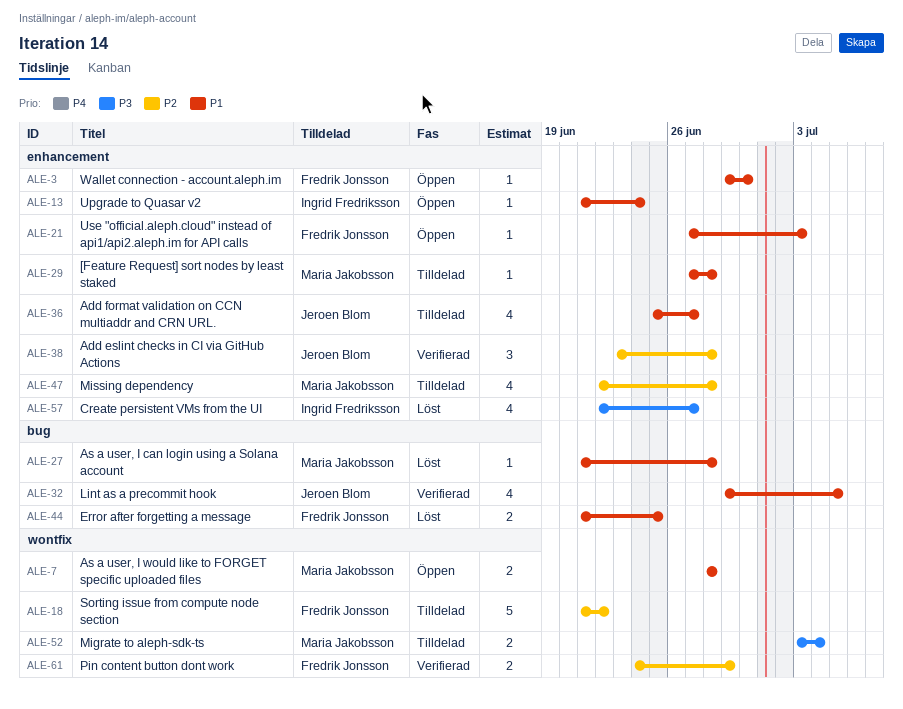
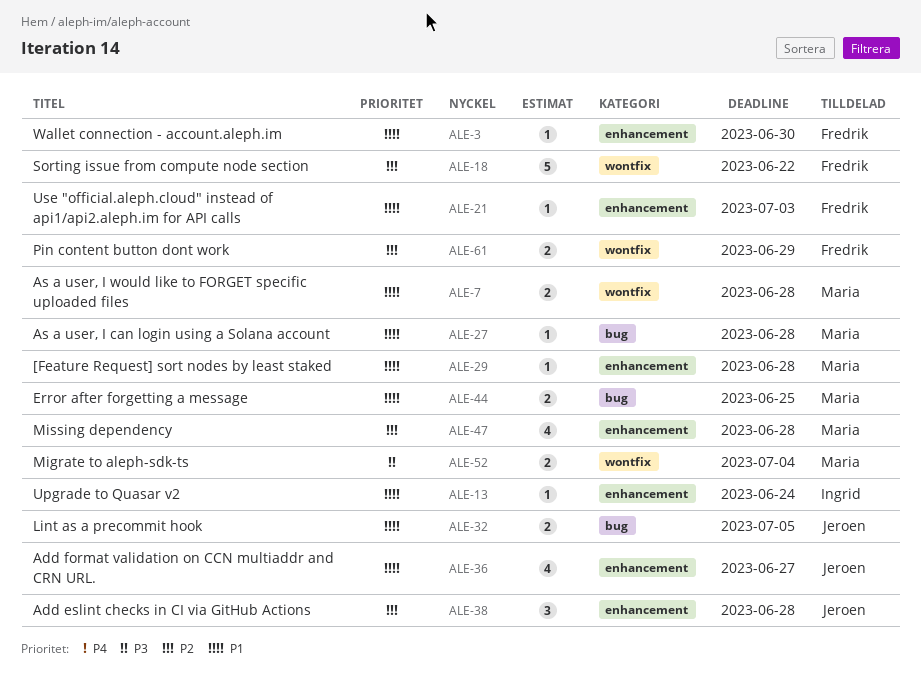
ALE-32, estimate: 4 -> 2
ALE-44, owner: Fredrik Jonsson -> Maria Jakobsson
ALE-57: present -> none

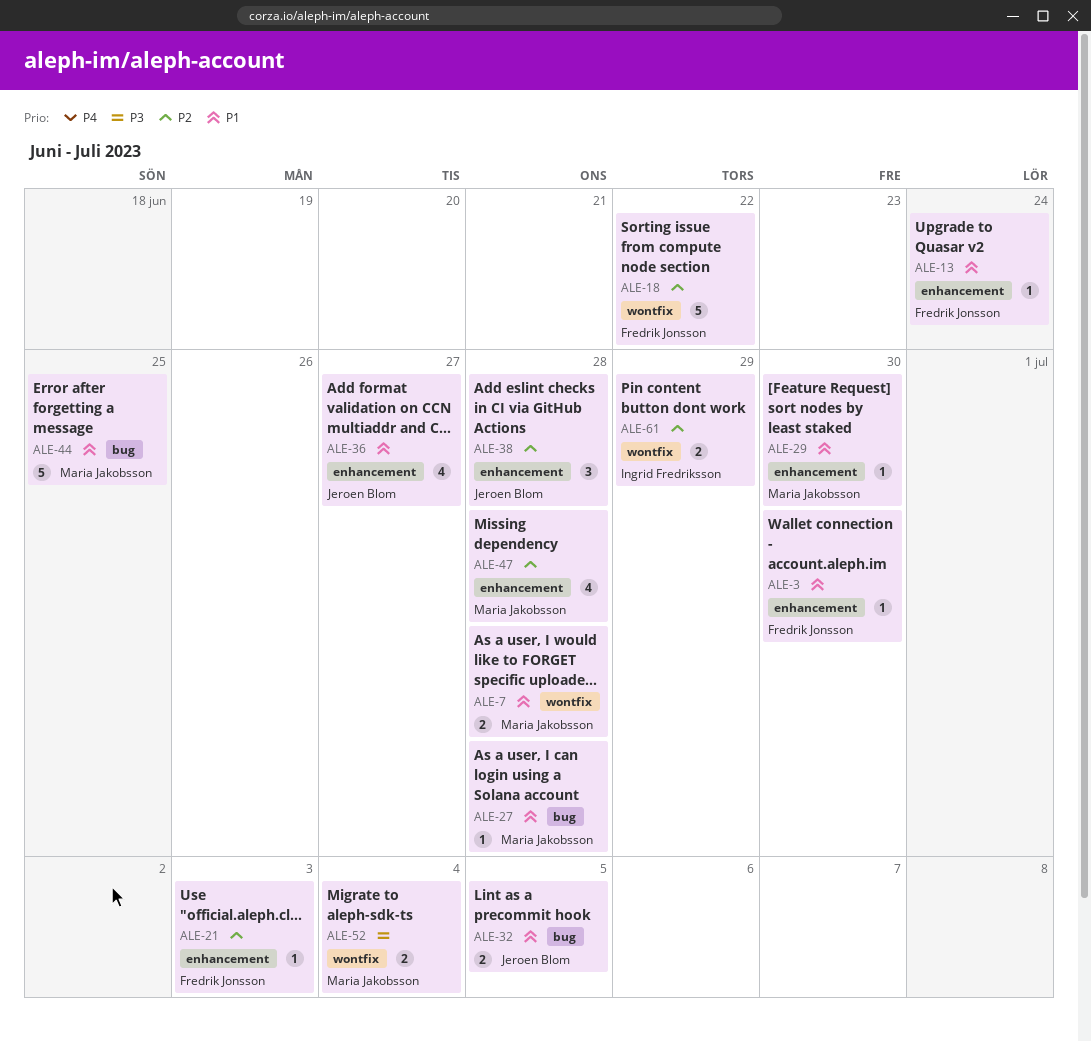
ALE-13, owner: Ingrid Fredriksson -> Fredrik Jonsson
ALE-21, priority: P1 -> P2
ALE-29, due: Jun 28 -> Jun 30
ALE-44, estimate: 2 -> 5
ALE-61, owner: Fredrik Jonsson -> Ingrid Fredriksson

